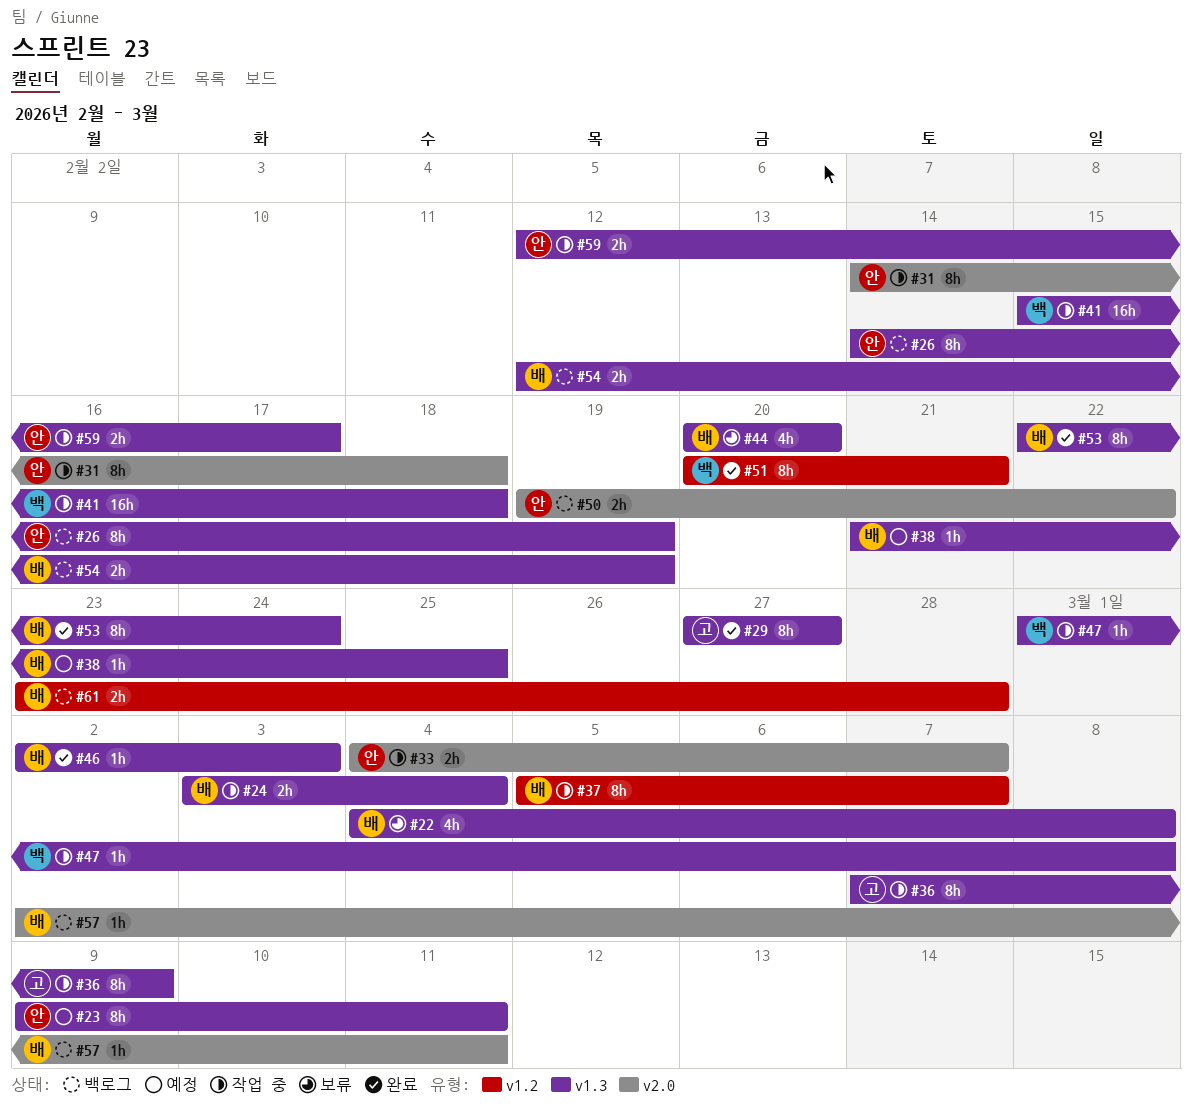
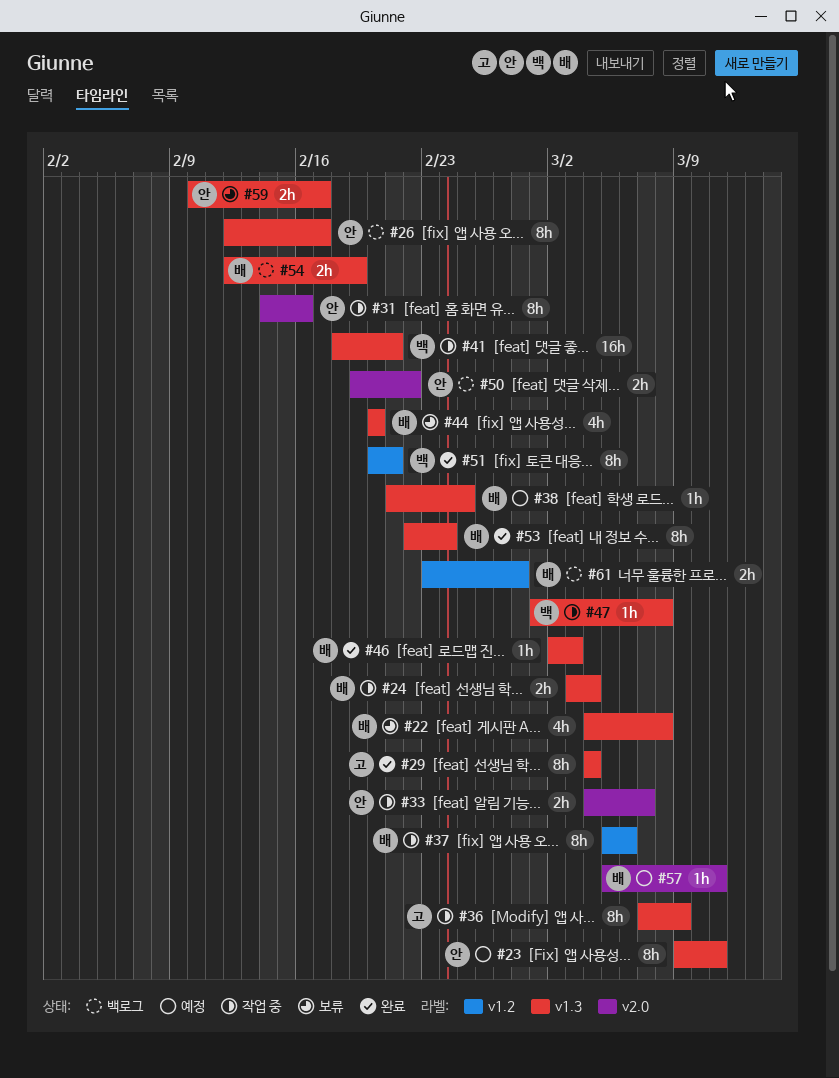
#26, start: Feb 14 -> Feb 12
#26, due: Feb 19 -> Feb 17
#29, start: Feb 27 -> Mar 4
#29, due: Feb 27 -> Mar 4
#31, due: Feb 18 -> Feb 16
#37, due: Mar 7 -> Mar 6
#41, start: Feb 15 -> Feb 18
#41, due: Feb 18 -> Feb 21
#57, status: 백로그 -> 예정
#57, start: Mar 2 -> Mar 5
#59, status: 작업 중 -> 보류
#59, start: Feb 12 -> Feb 10

